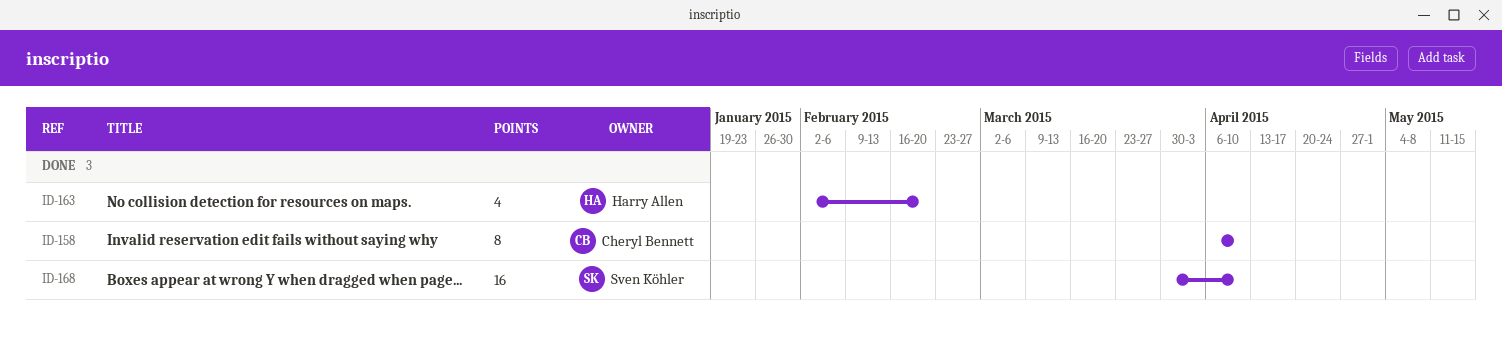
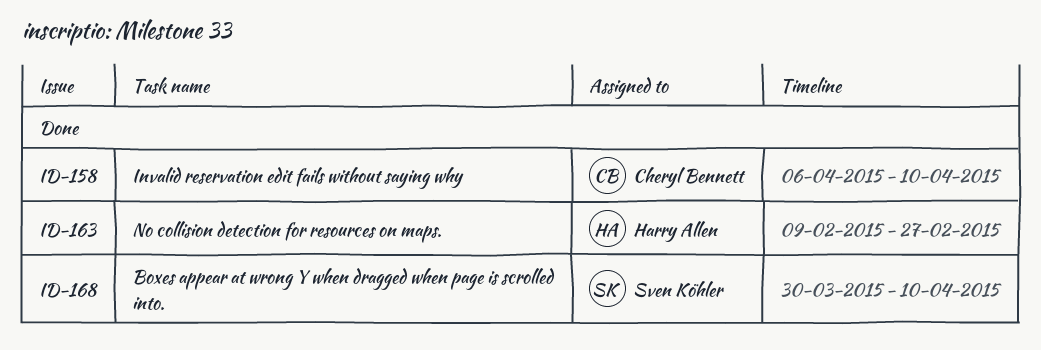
ID-163, start: Feb 2 -> Feb 9
ID-163, due: Feb 20 -> Feb 27

